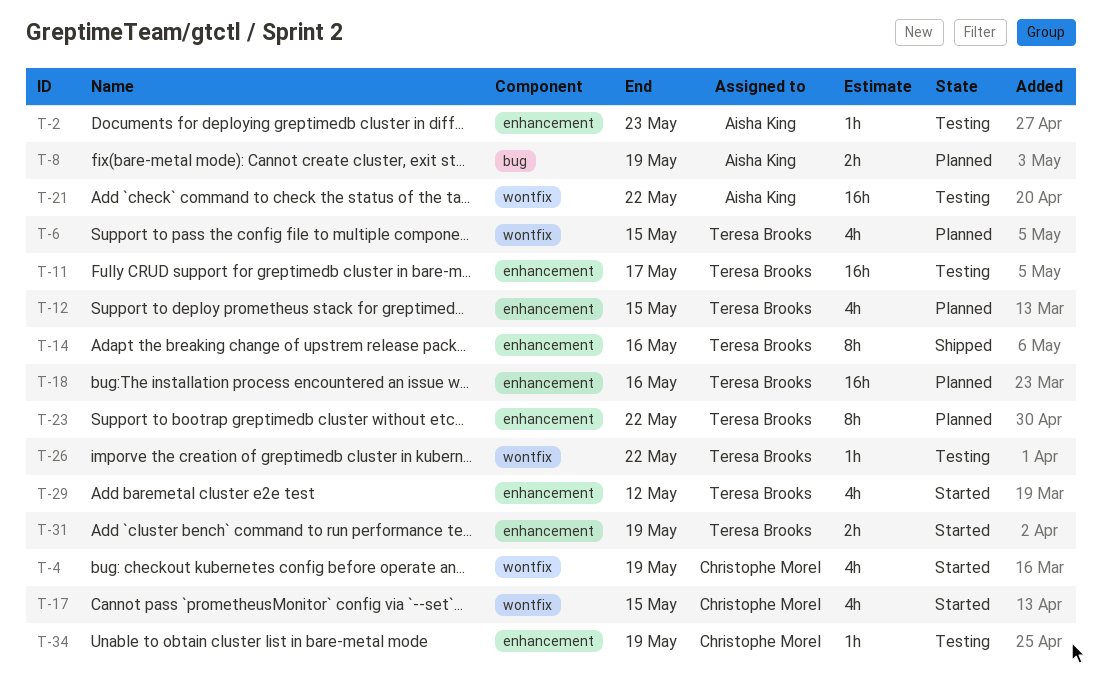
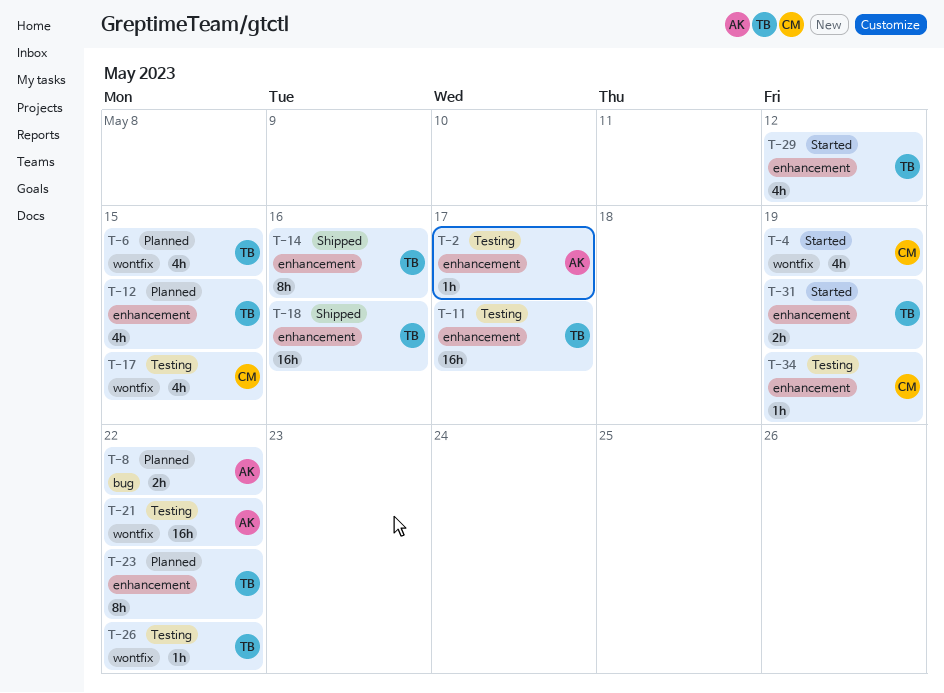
T-2, due: May 23 -> May 17
T-8, due: May 19 -> May 22
T-17, status: Started -> Testing
T-18, status: Planned -> Shipped

